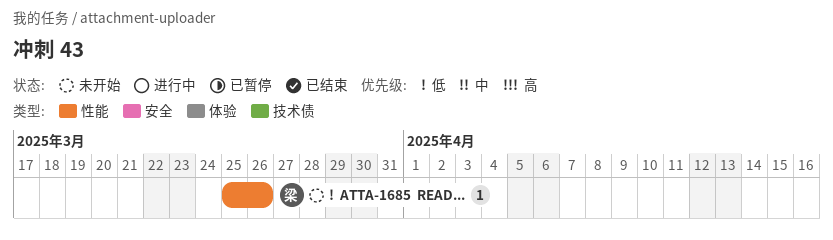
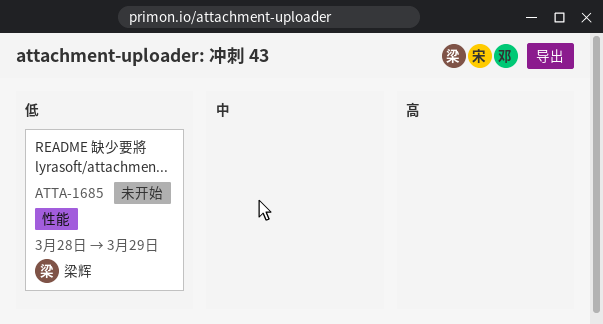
ATTA-1685, start: Mar 25 -> Mar 28
ATTA-1685, due: Mar 26 -> Mar 29

